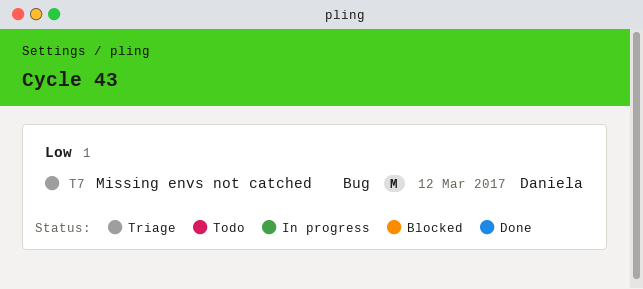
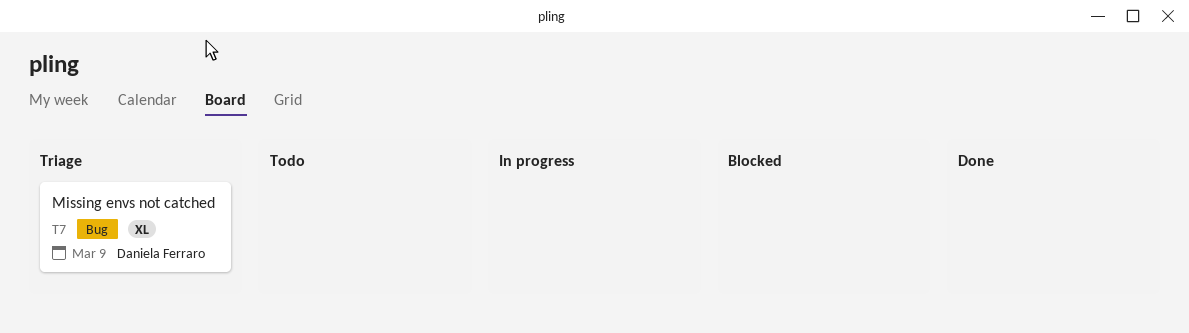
T7, estimate: M -> XL
T7, due: Mar 12 -> Mar 9

